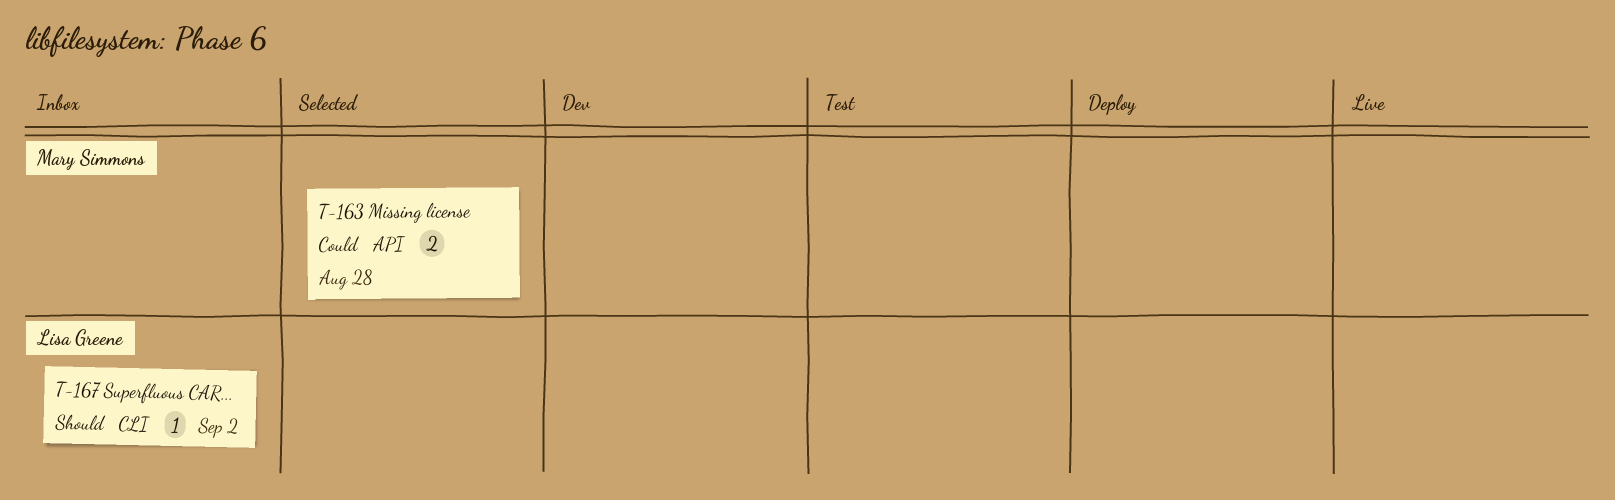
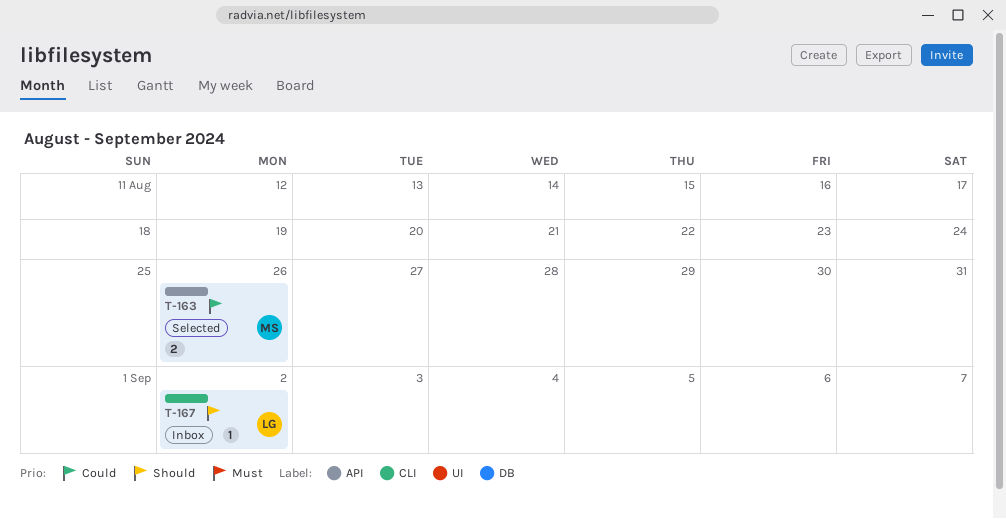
T-163, due: Aug 28 -> Aug 26

